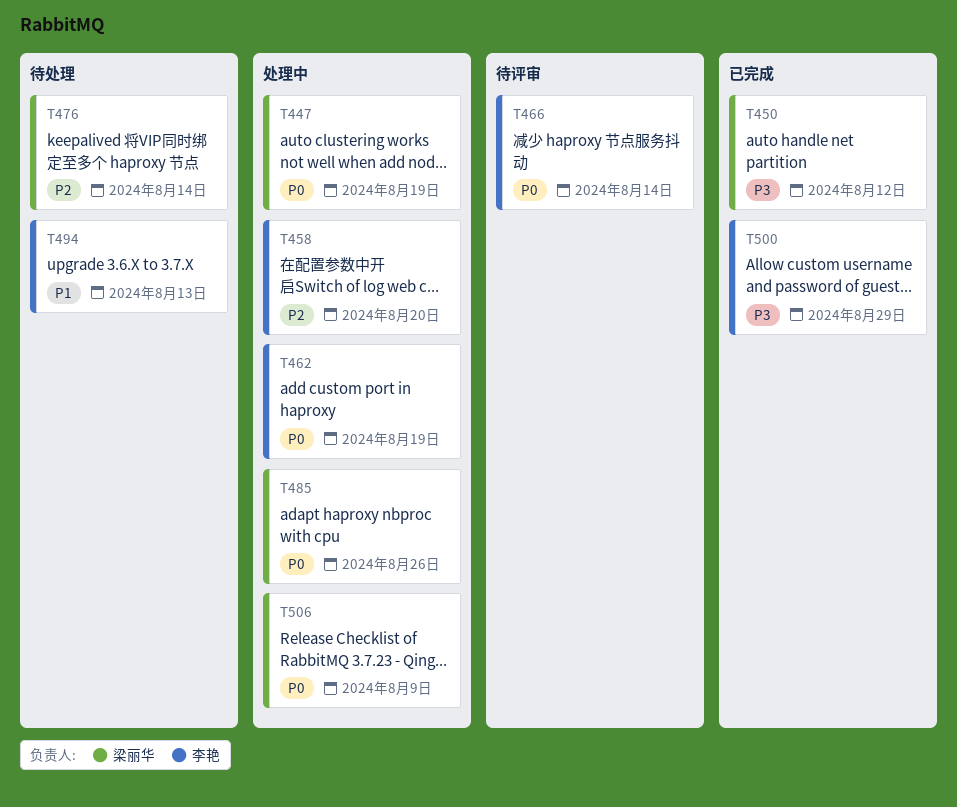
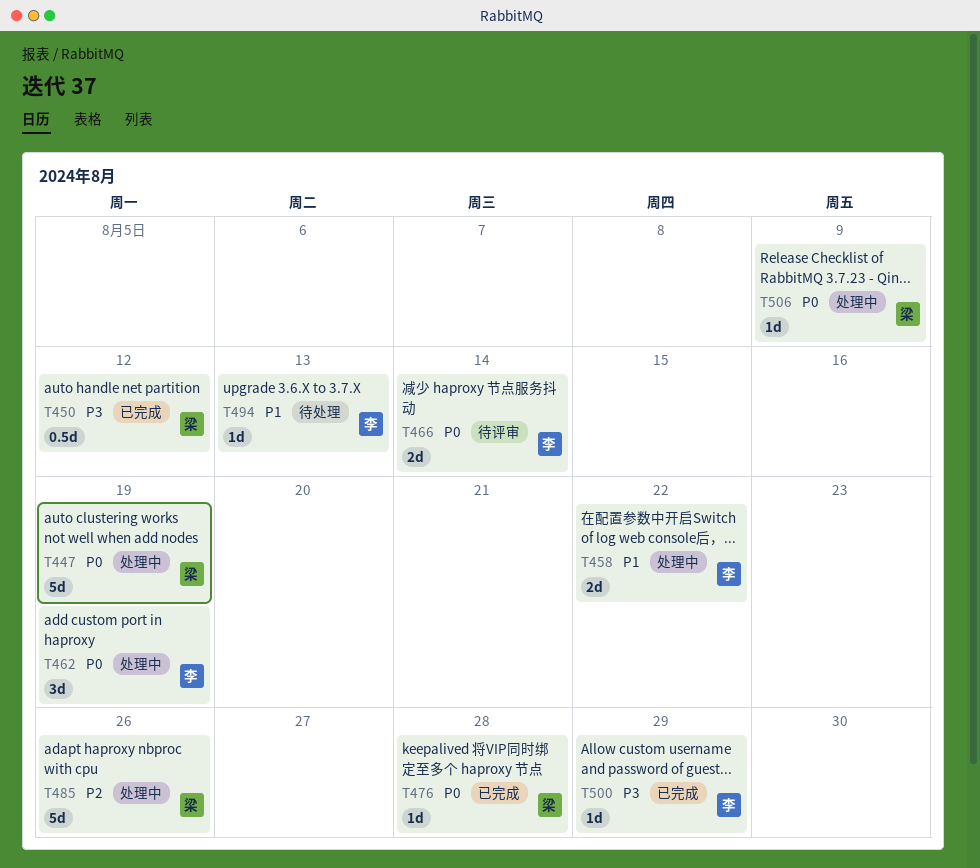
T458, priority: P2 -> P1
T458, due: Aug 20 -> Aug 22
T476, status: 待处理 -> 已完成
T476, priority: P2 -> P0
T476, due: Aug 14 -> Aug 28
T485, priority: P0 -> P2

